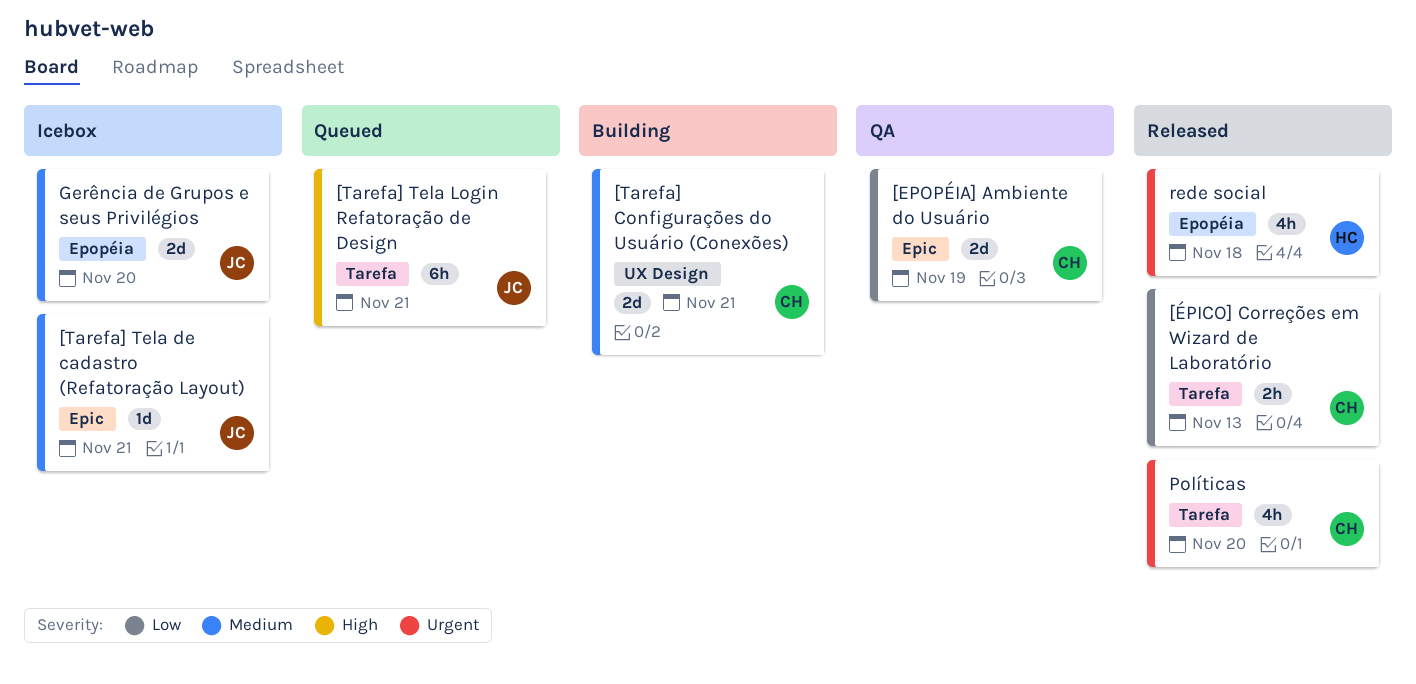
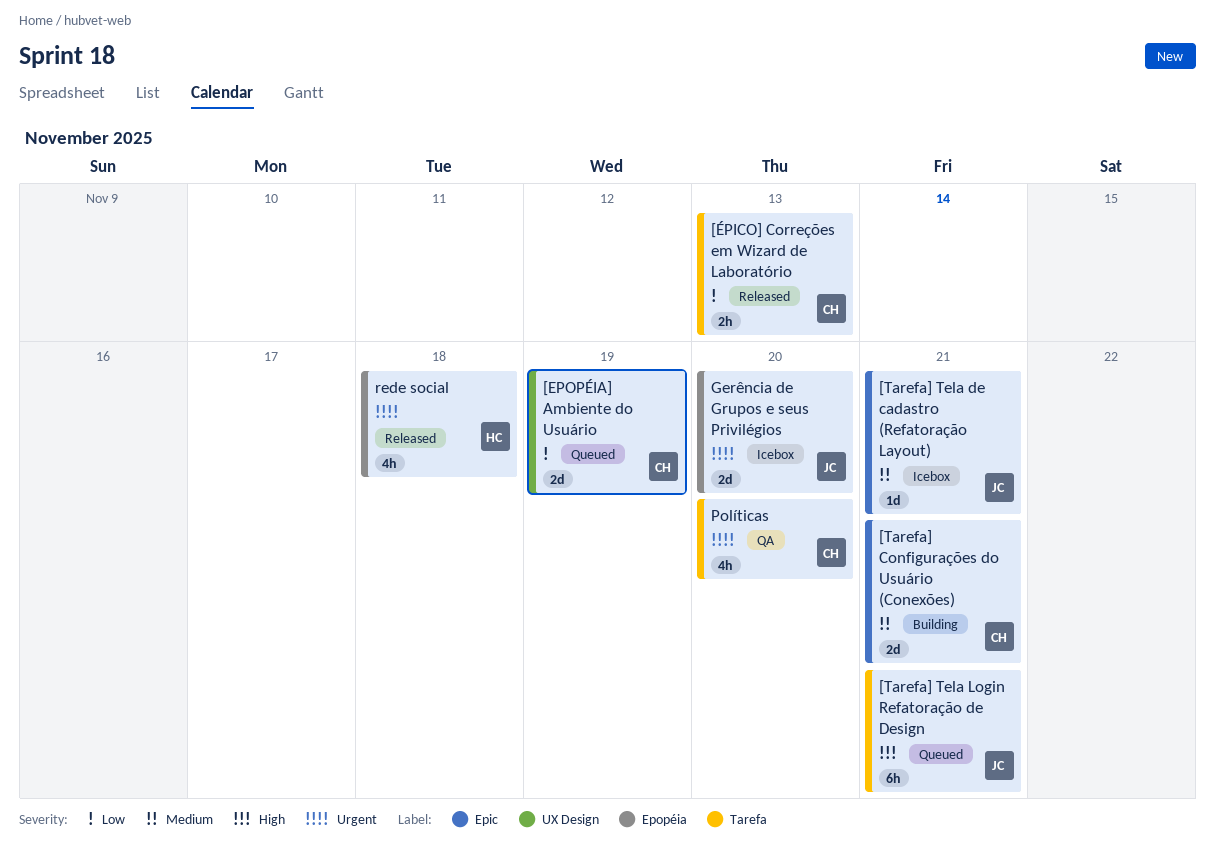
[EPOPÉIA] Ambiente do Usuário, status: QA -> Queued
[EPOPÉIA] Ambiente do Usuário, label: Epic -> UX Design
[Tarefa] Configurações do Usuário (Conexões), label: UX Design -> Epic
Gerência de Grupos e seus Privilégios, priority: Medium -> Urgent
Políticas, status: Released -> QA

